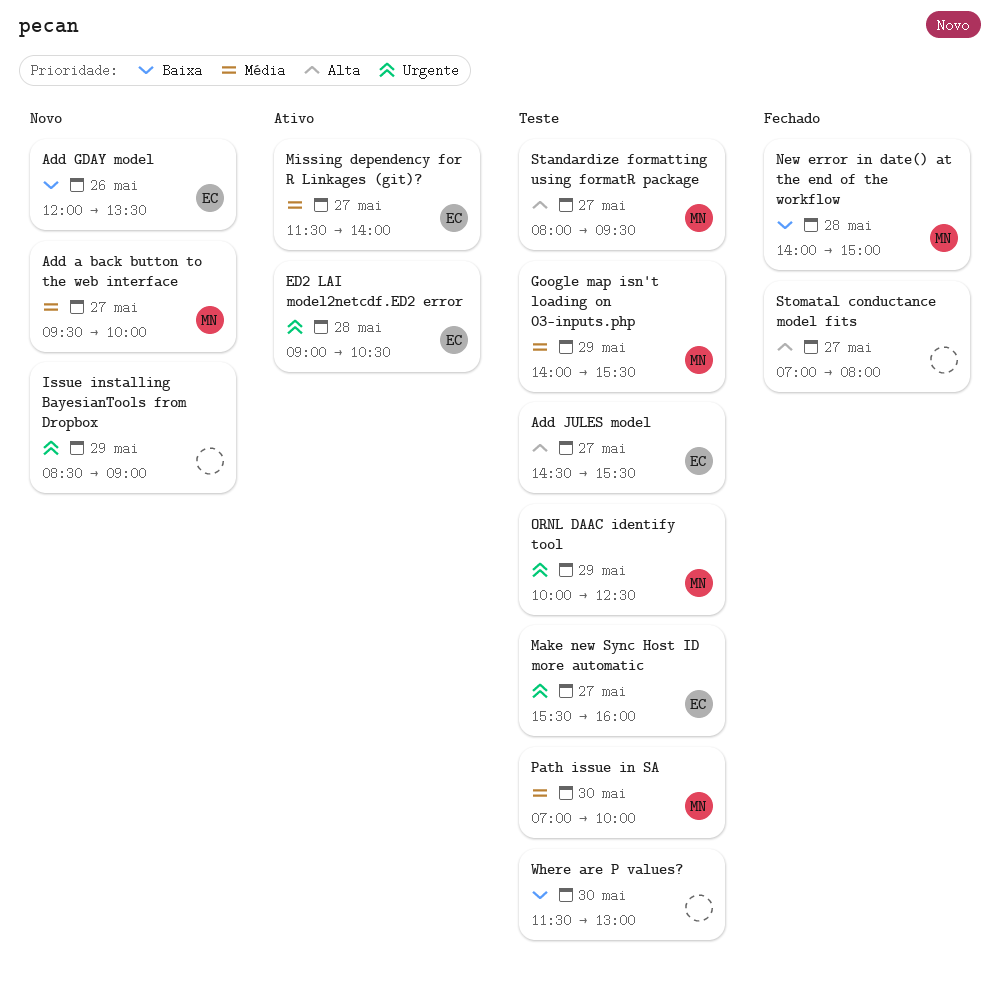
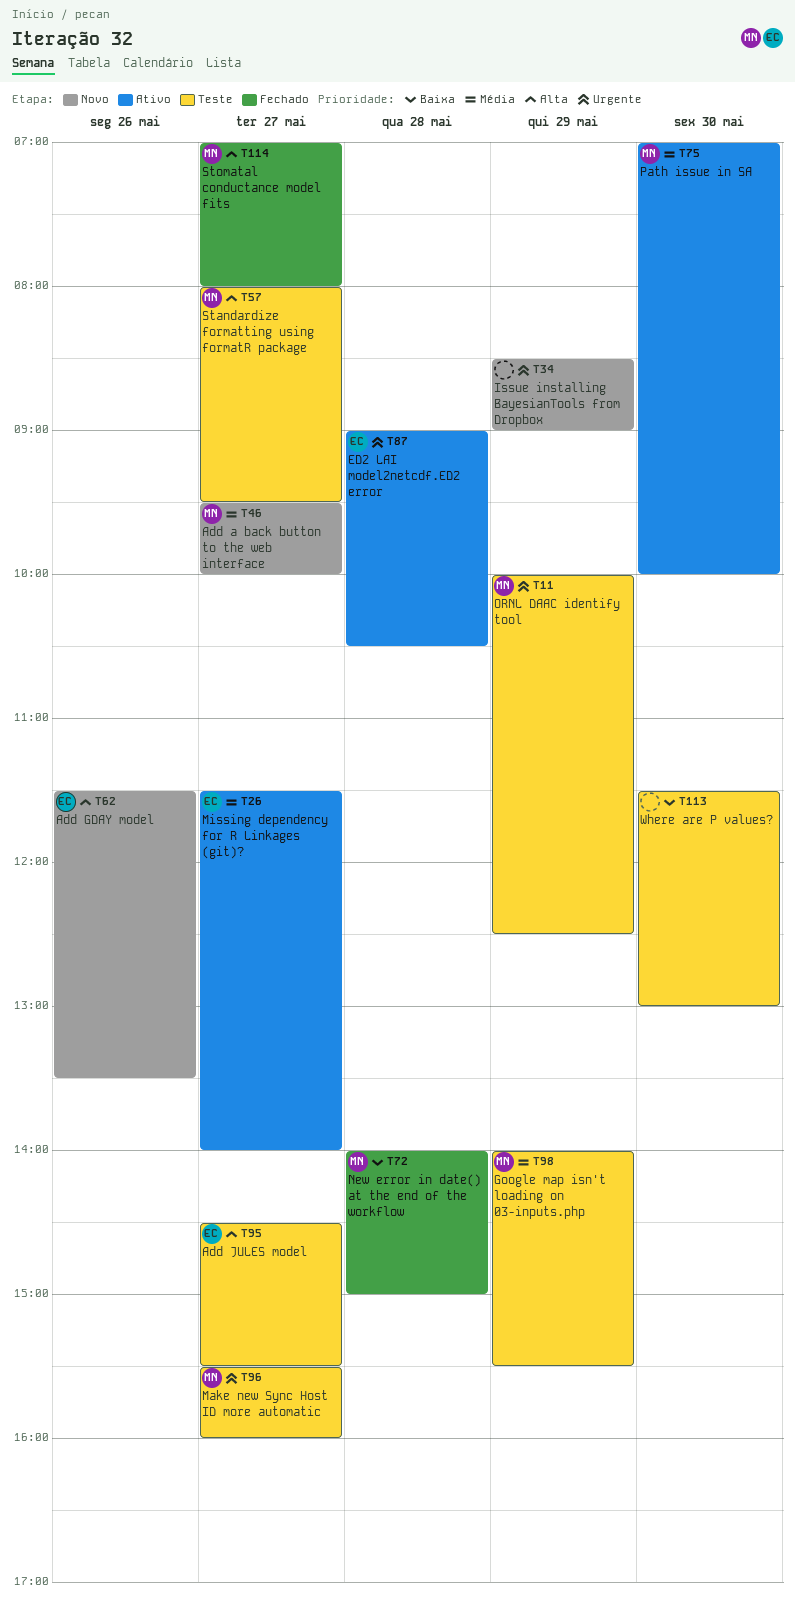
Add GDAY model, priority: Baixa -> Alta
Add GDAY model, begins: 12:00 -> 11:30
Make new Sync Host ID more automatic, owner: EC -> MN
Path issue in SA, status: Teste -> Ativo
Stomatal conductance model fits, owner: none -> MN

